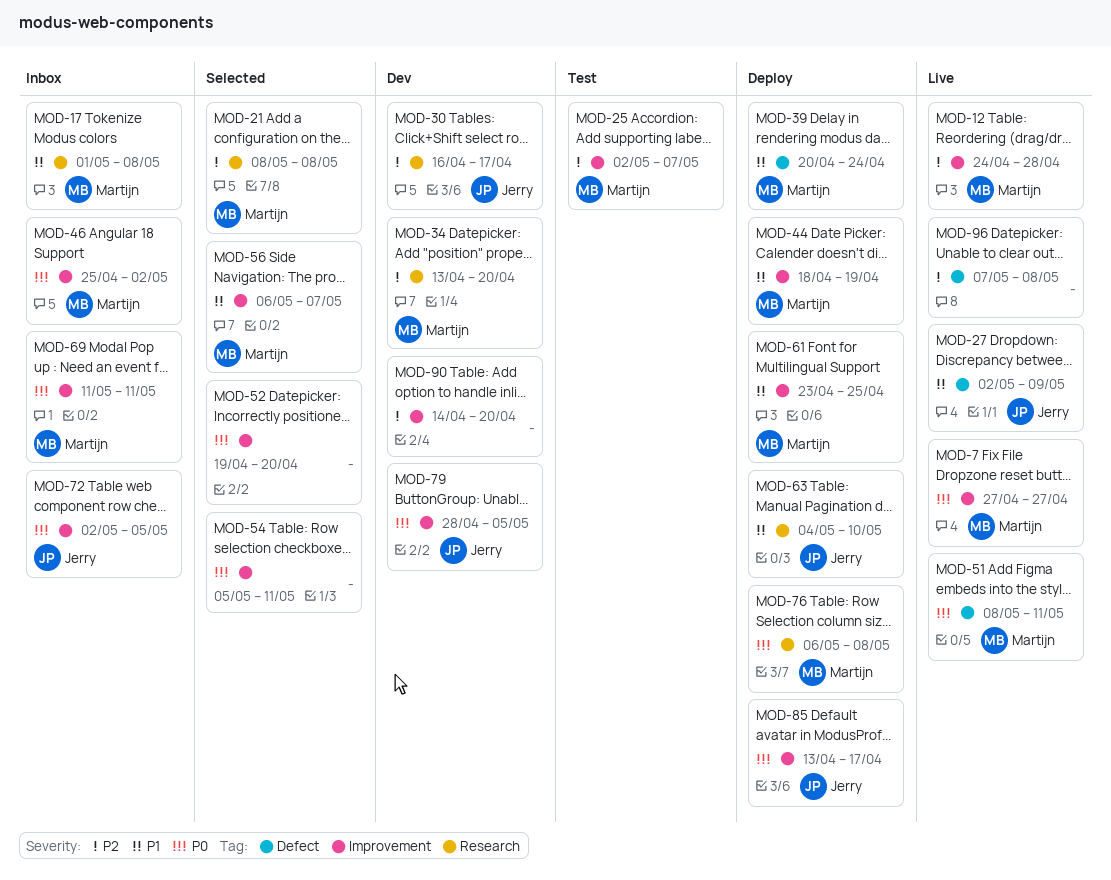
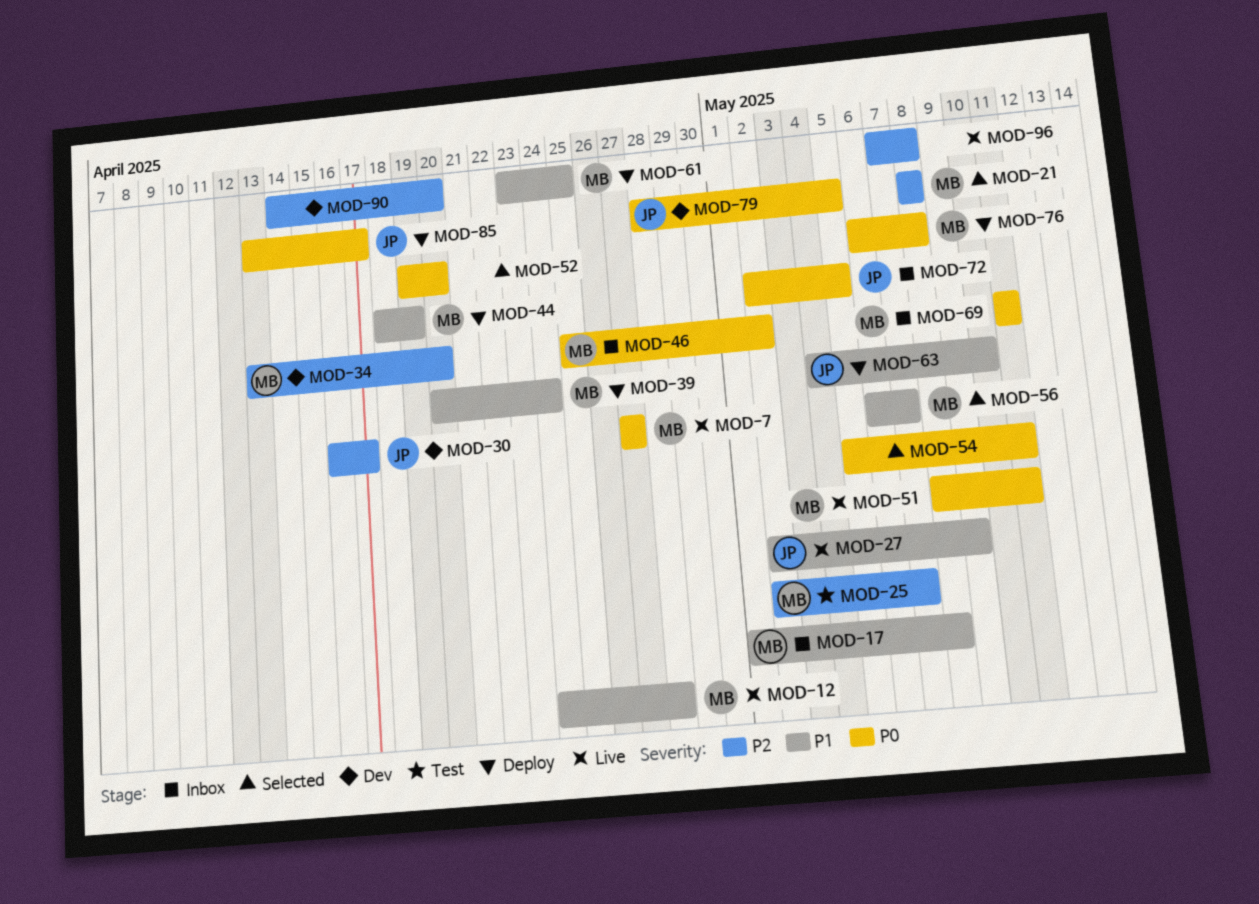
MOD-12, priority: P2 -> P1

